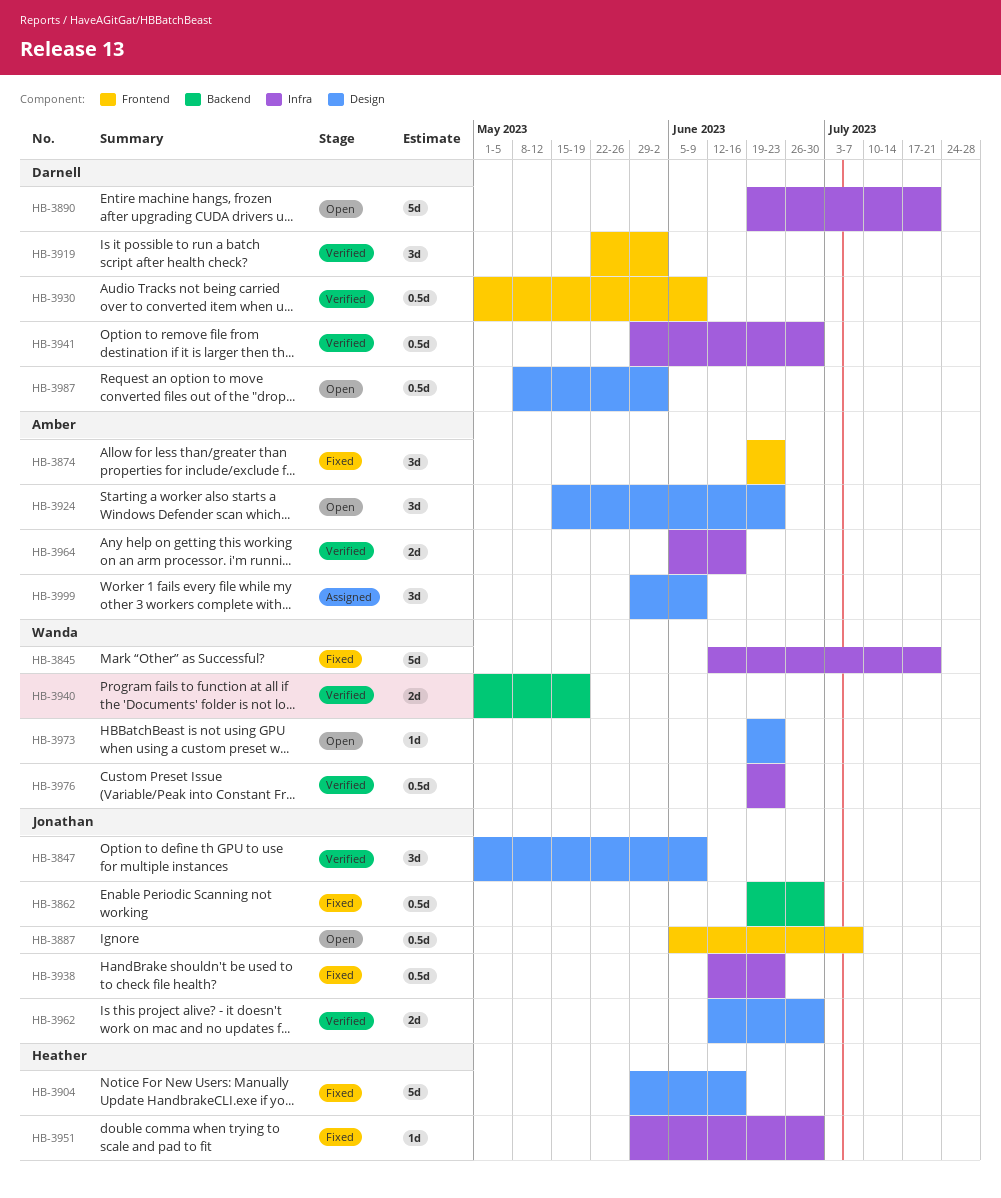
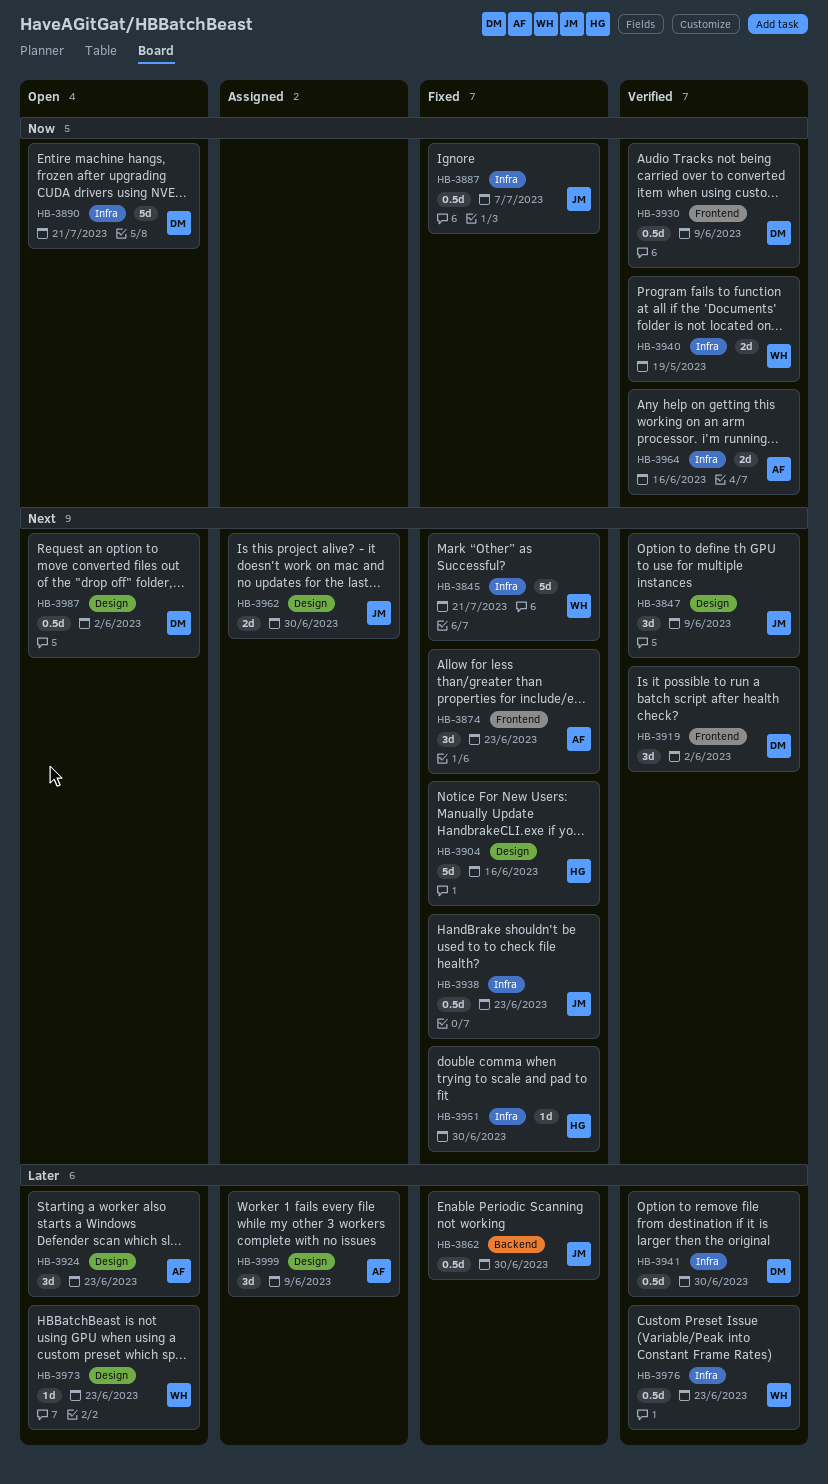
HB-3887, status: Open -> Fixed
HB-3887, label: Frontend -> Infra
HB-3940, label: Backend -> Infra
HB-3962, status: Verified -> Assigned

